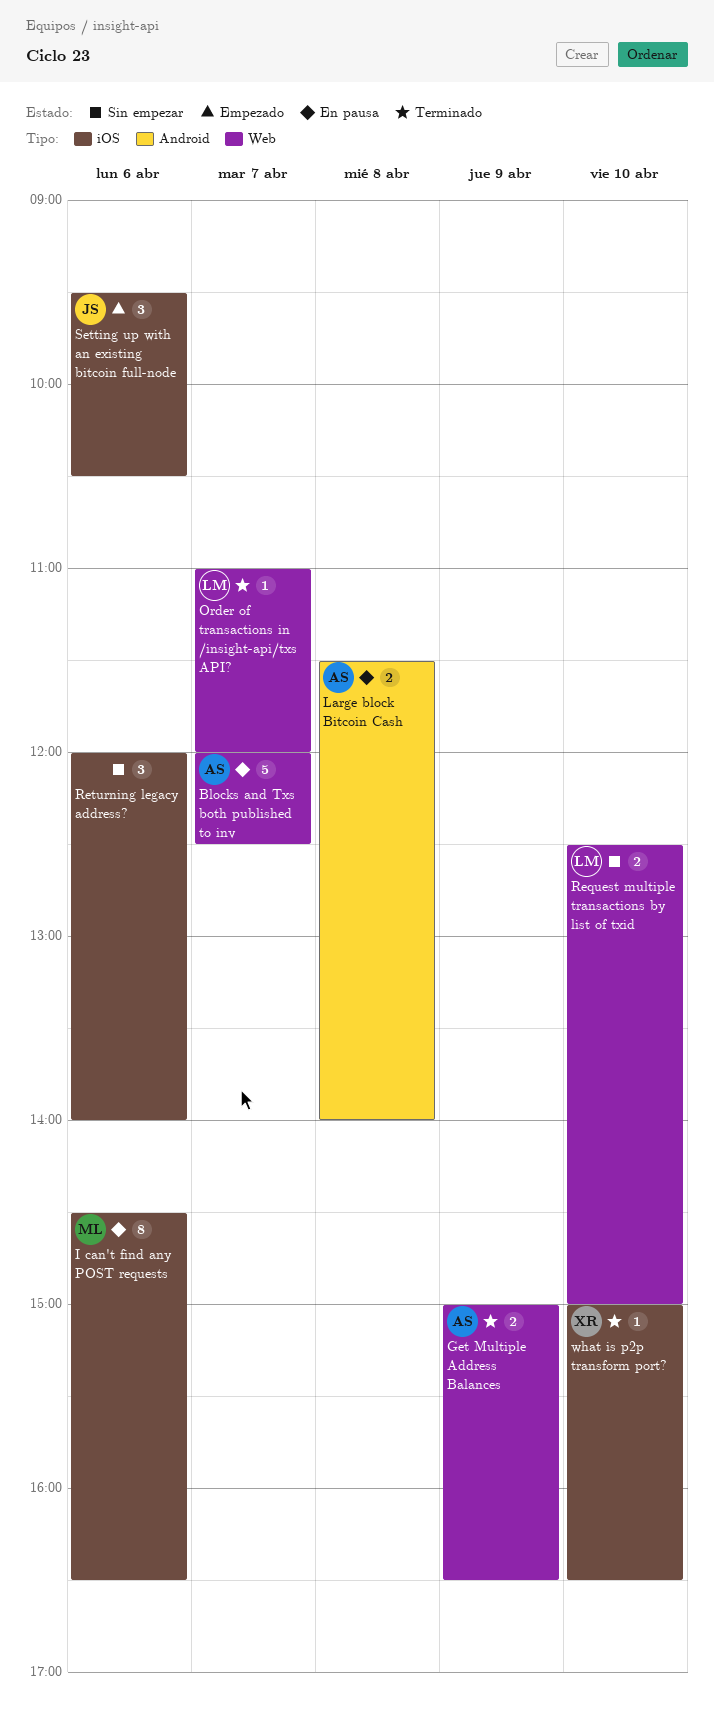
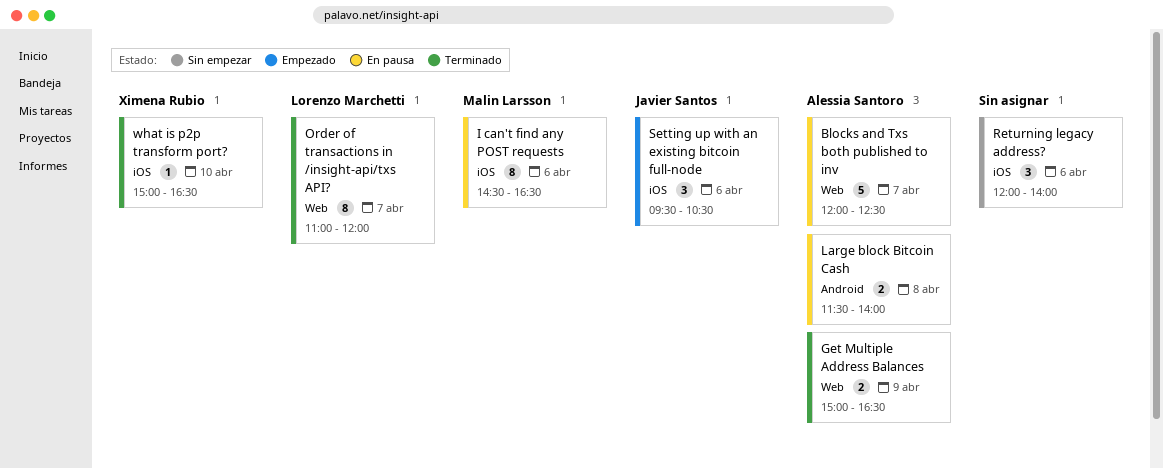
Order of transactions in /insight-api/txs API?, estimate: 1 -> 8
Request multiple transactions by list of txid: present -> none

